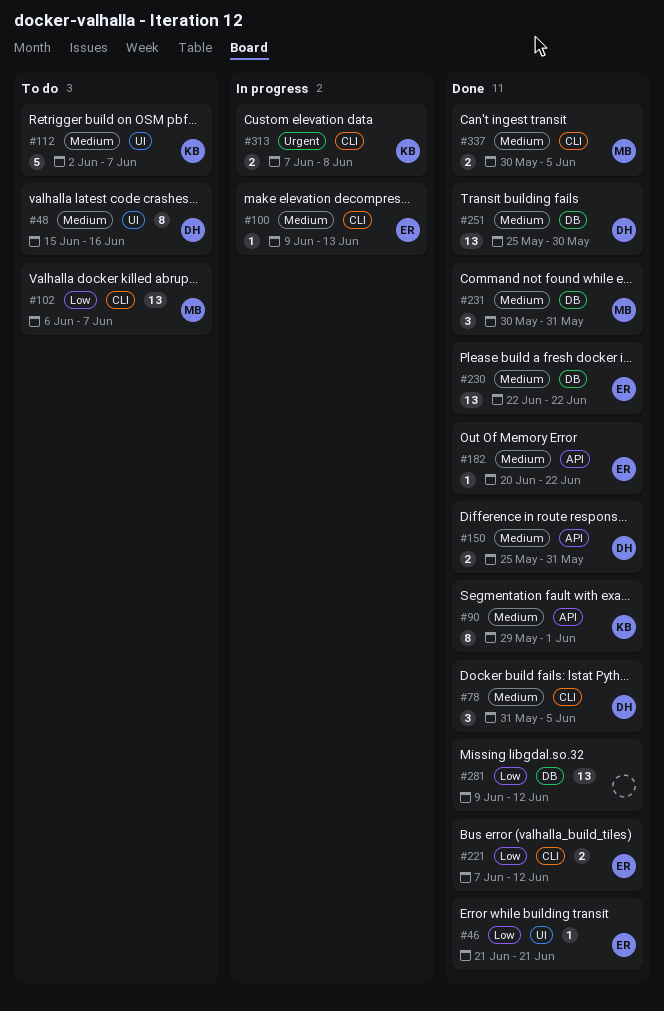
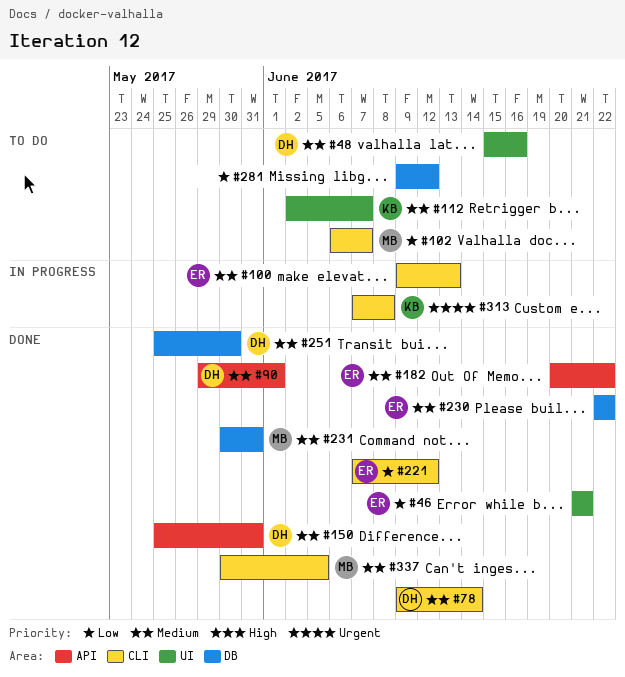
#78, start: May 31 -> Jun 9
#78, due: Jun 5 -> Jun 14
#90, owner: KB -> DH
#281, status: Done -> To do

